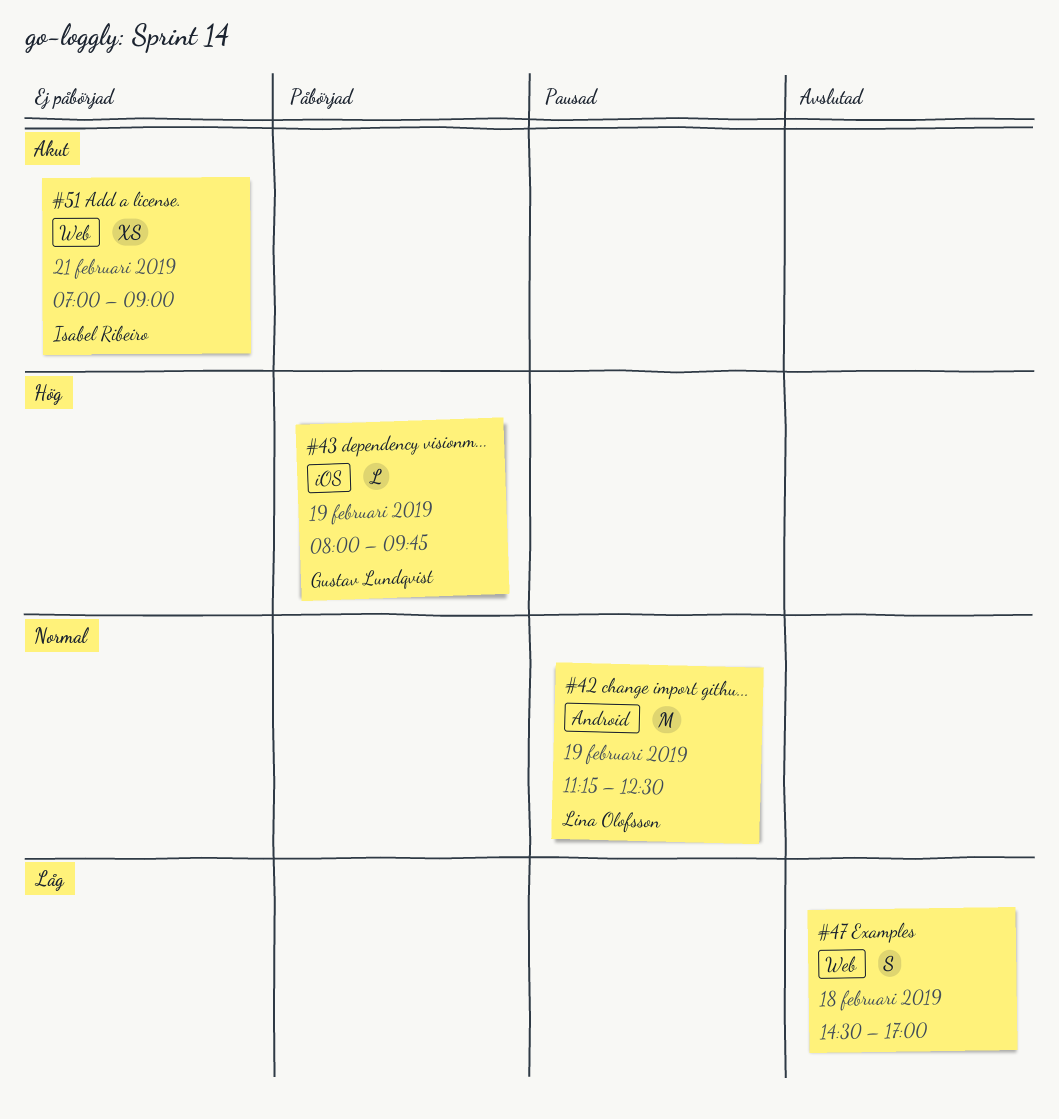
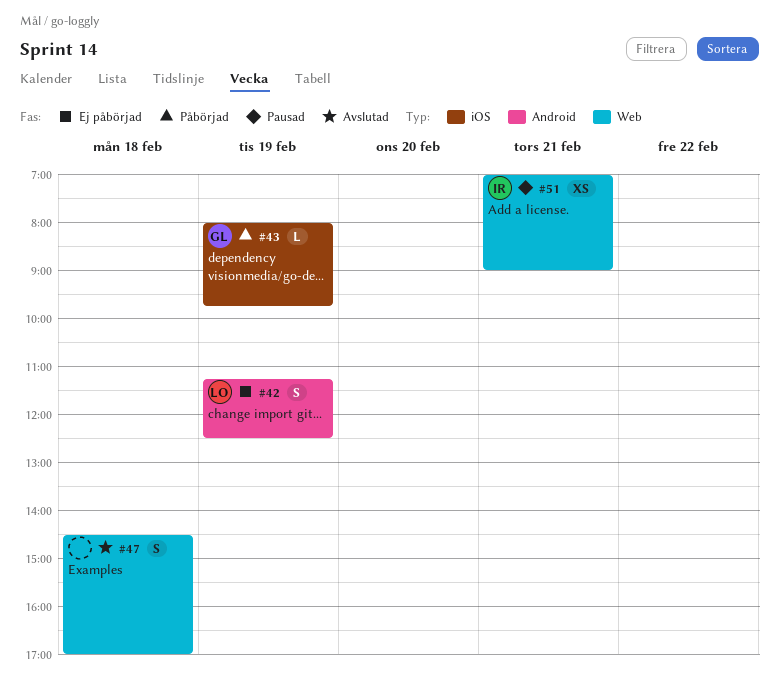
#42, status: Pausad -> Ej påbörjad
#42, estimate: M -> S
#51, status: Ej påbörjad -> Pausad

